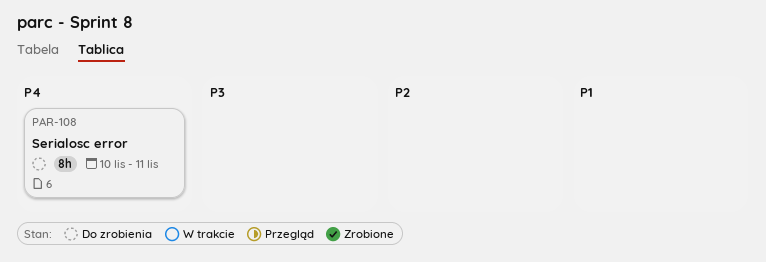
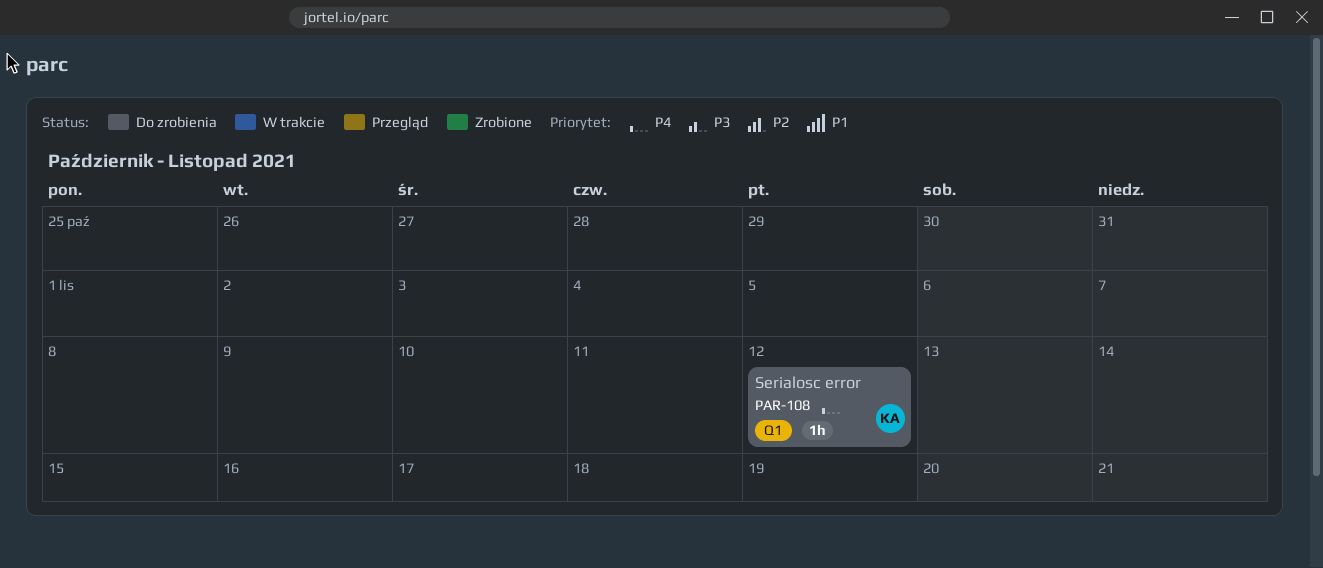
PAR-108, estimate: 8h -> 1h
PAR-108, due: Nov 11 -> Nov 12

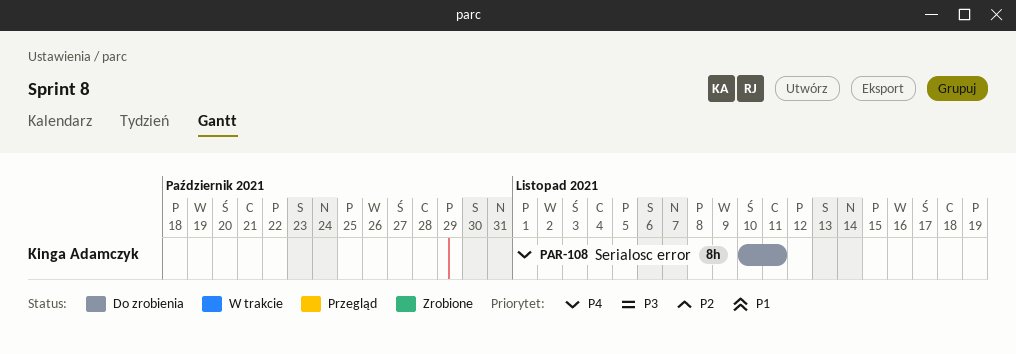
PAR-108, estimate: 1h -> 8h
PAR-108, due: Nov 12 -> Nov 11

